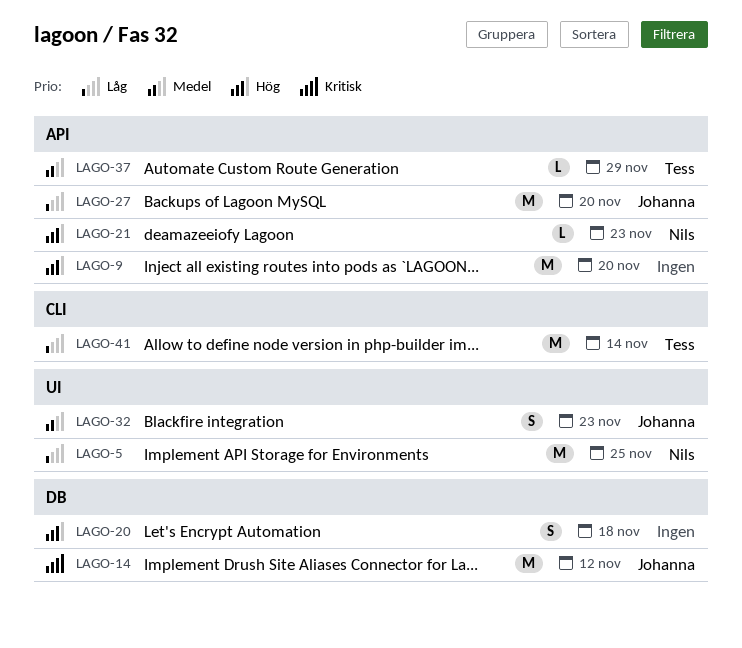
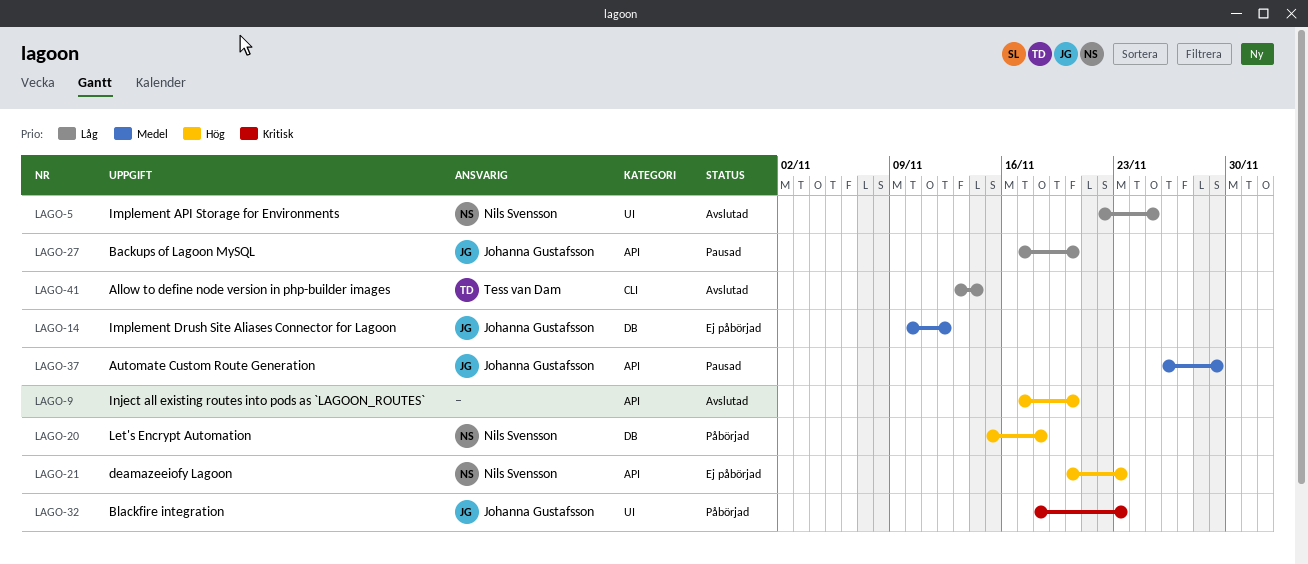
LAGO-14, priority: Kritisk -> Medel
LAGO-20, owner: none -> Nils Svensson
LAGO-32, priority: Medel -> Kritisk
LAGO-37, owner: Tess van Dam -> Johanna Gustafsson

